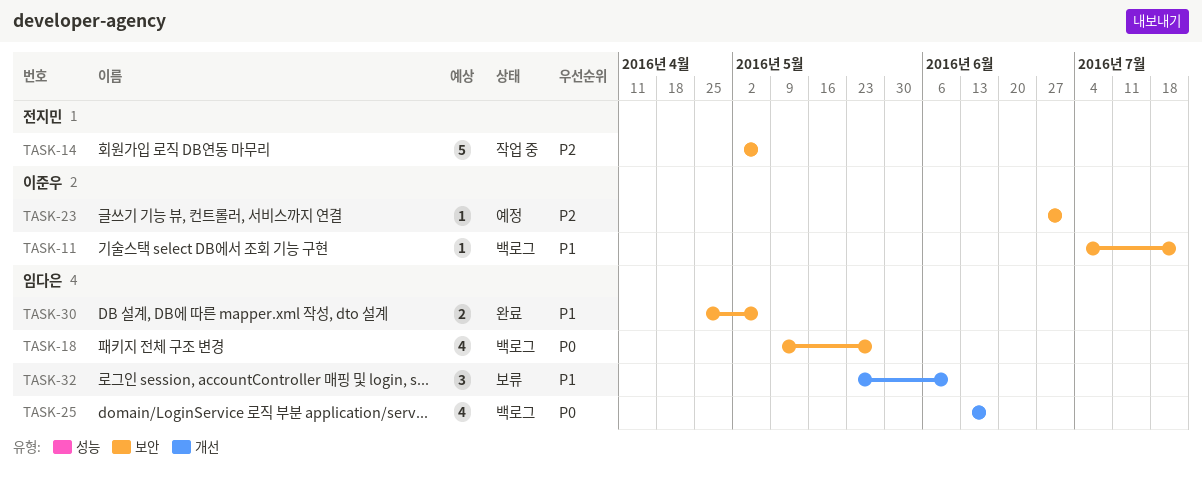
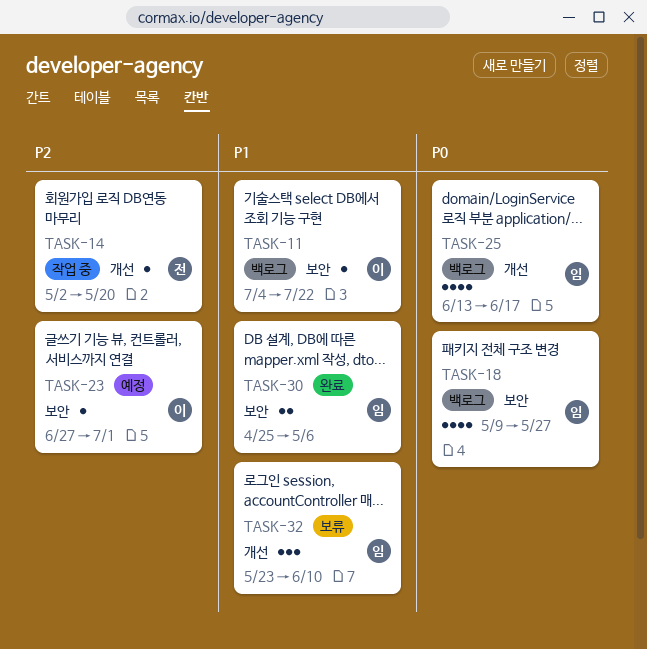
TASK-14, label: 보안 -> 개선
TASK-14, estimate: 5 -> 1
TASK-14, due: May 6 -> May 20

